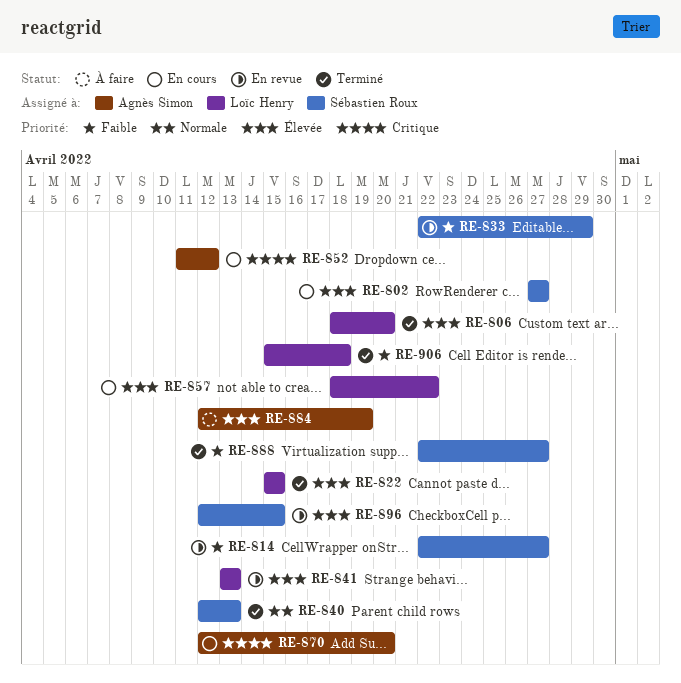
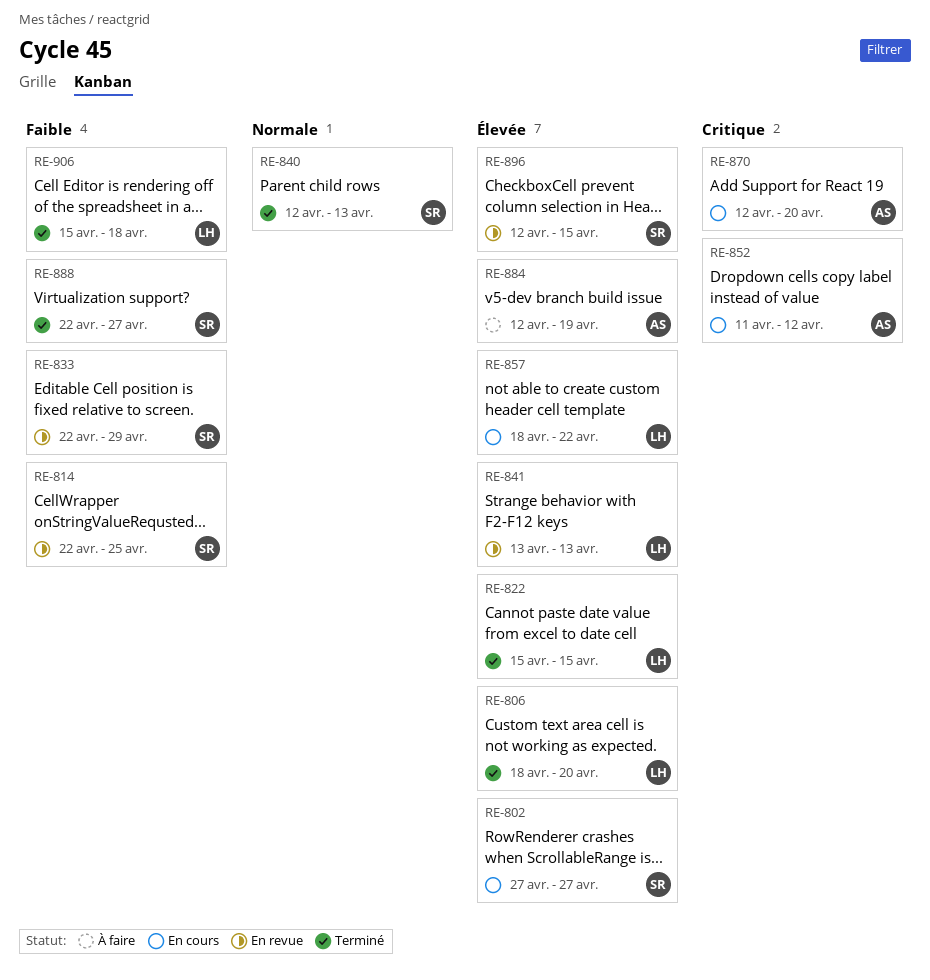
RE-814, due: Apr 27 -> Apr 25

